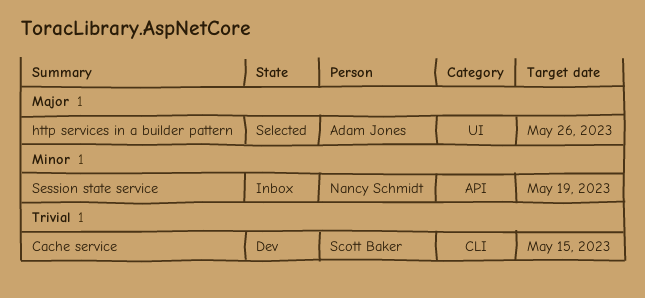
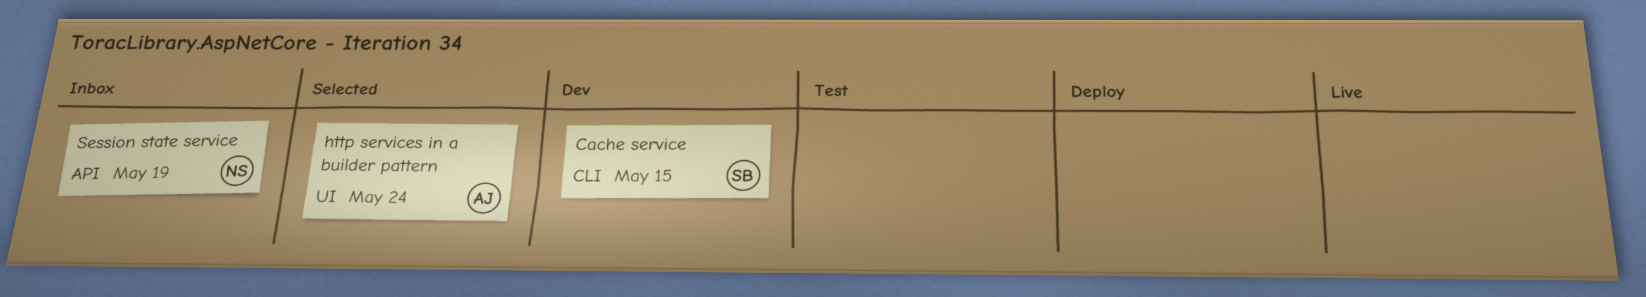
http services in a builder pattern, due: May 26 -> May 24

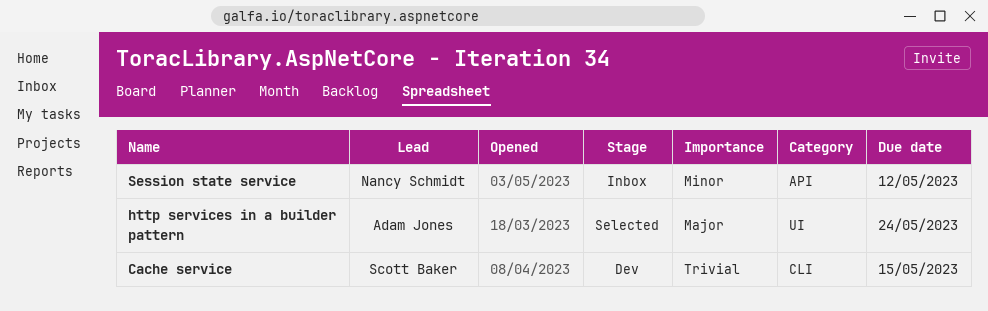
Session state service, due: May 19 -> May 12

